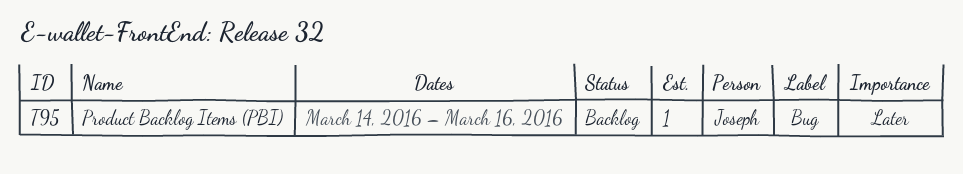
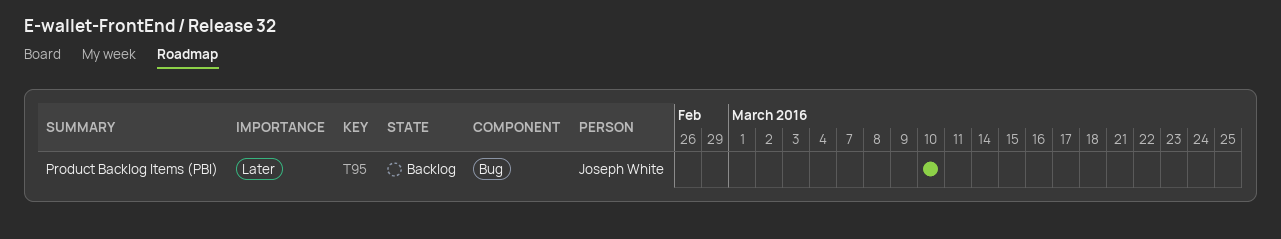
T95, start: Mar 14 -> Mar 10
T95, due: Mar 16 -> Mar 10

